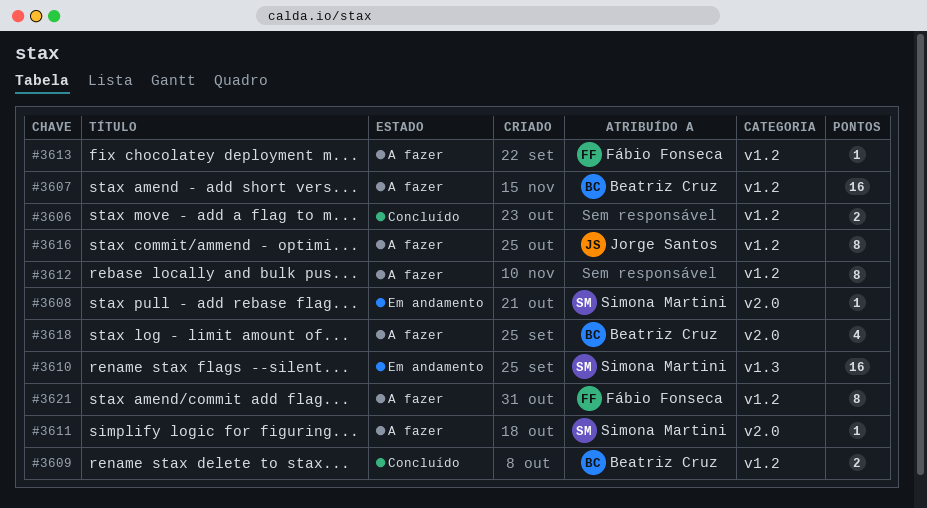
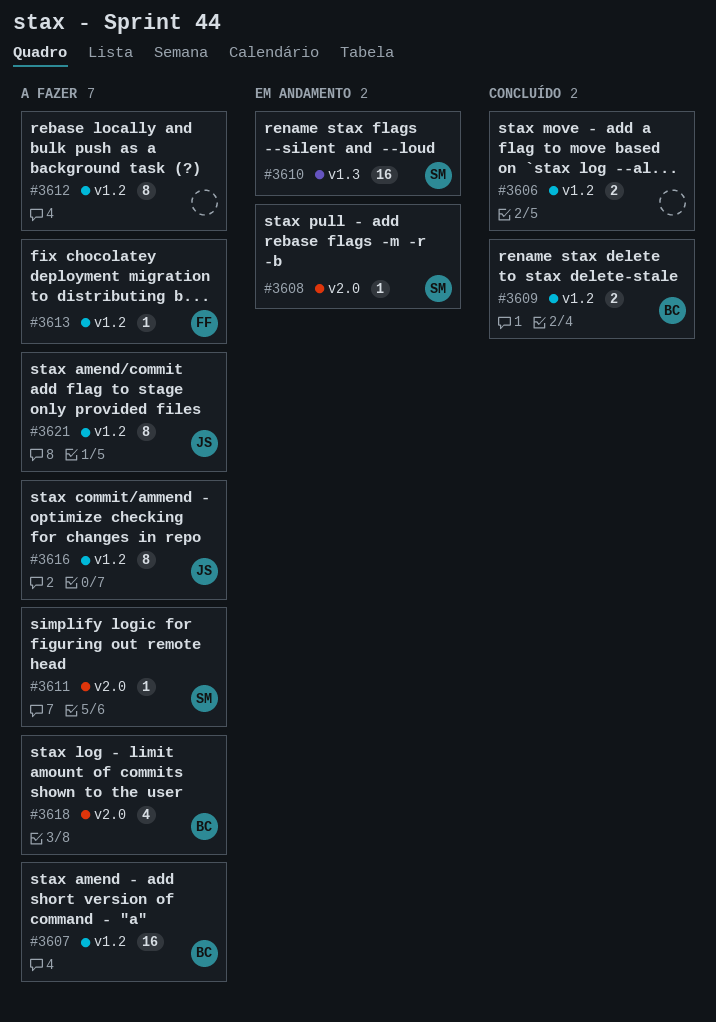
#3621, owner: Fábio Fonseca -> Jorge Santos

